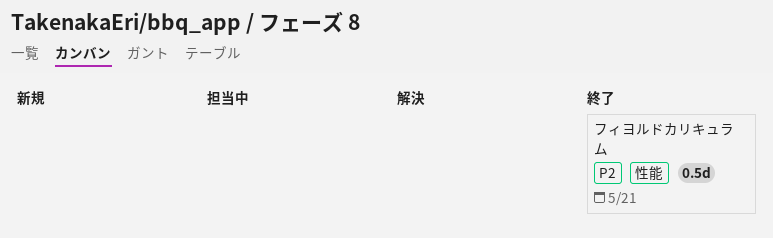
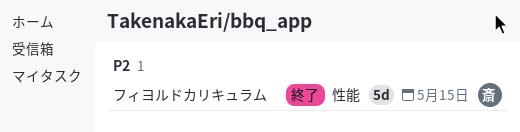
フィヨルドカリキュラム, estimate: 0.5d -> 5d
フィヨルドカリキュラム, due: May 21 -> May 15

